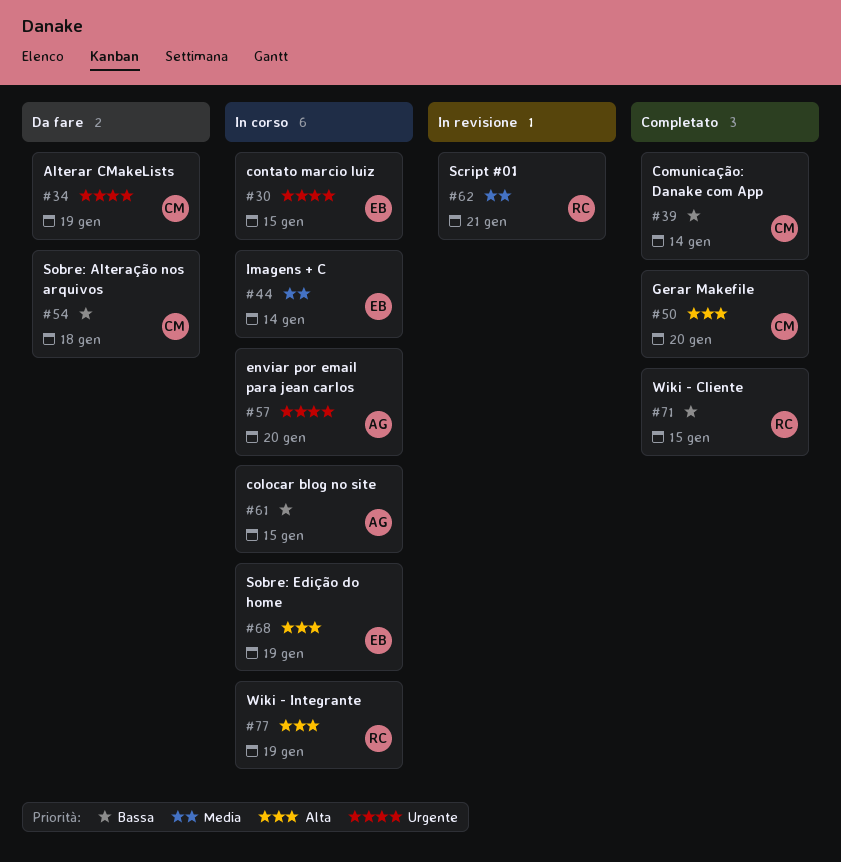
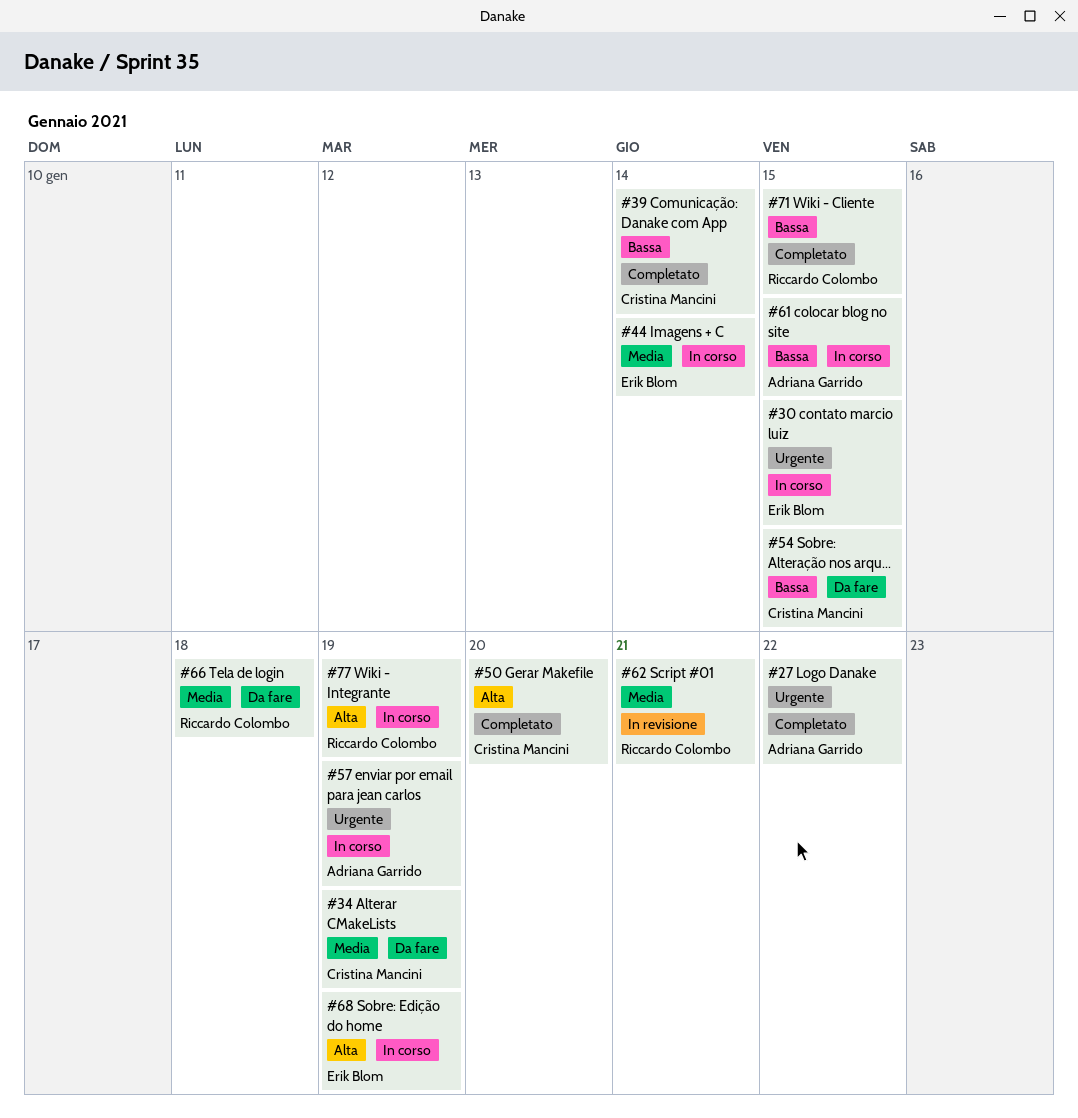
#27: none -> present
#34, priority: Urgente -> Media
#54, due: Jan 18 -> Jan 15
#57, due: Jan 20 -> Jan 19
#66: none -> present

